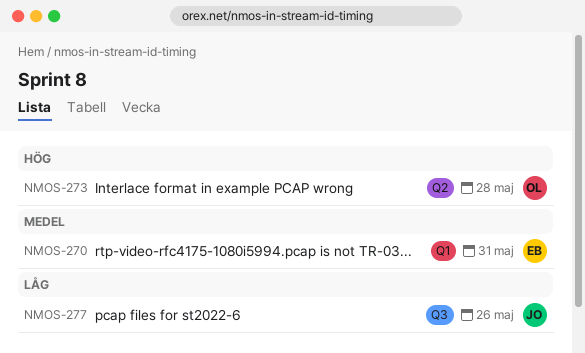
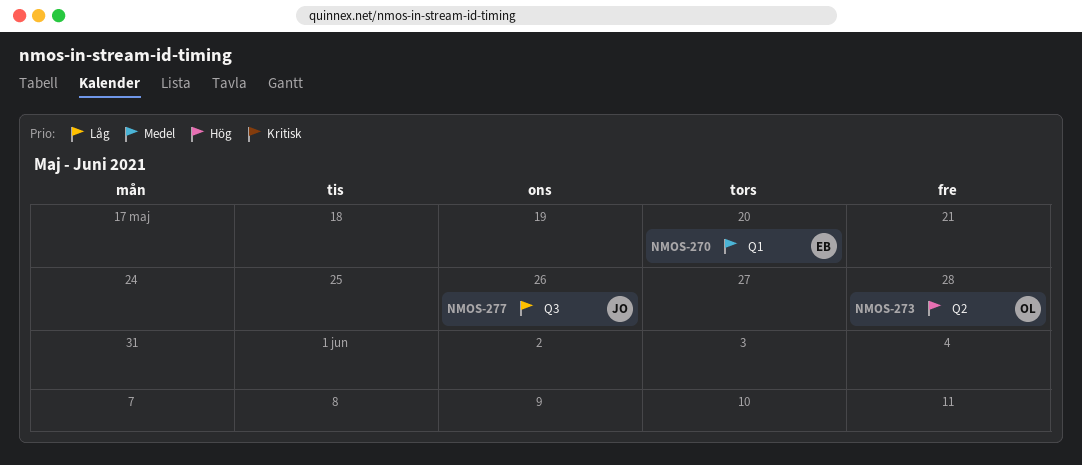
NMOS-270, due: May 31 -> May 20

